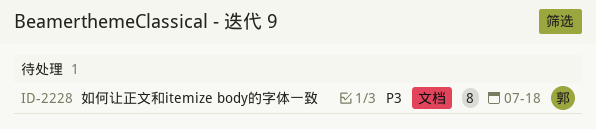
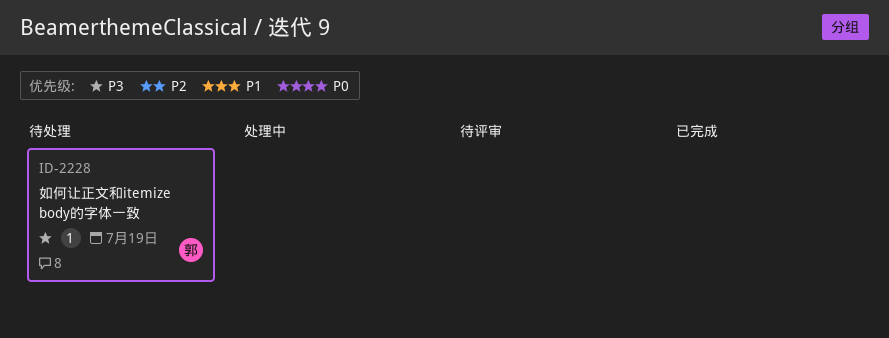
ID-2228, estimate: 8 -> 1
ID-2228, due: Jul 18 -> Jul 19

